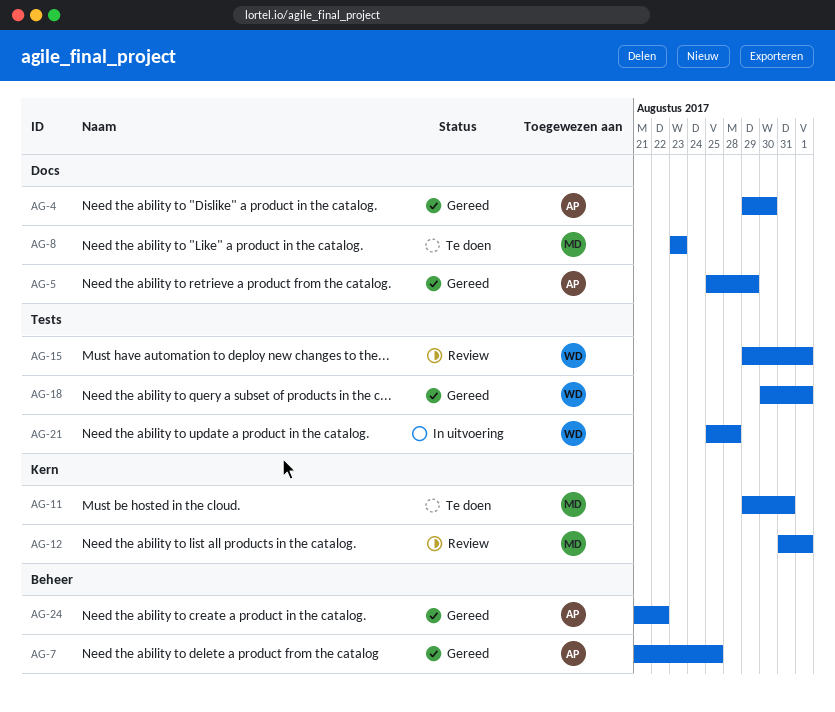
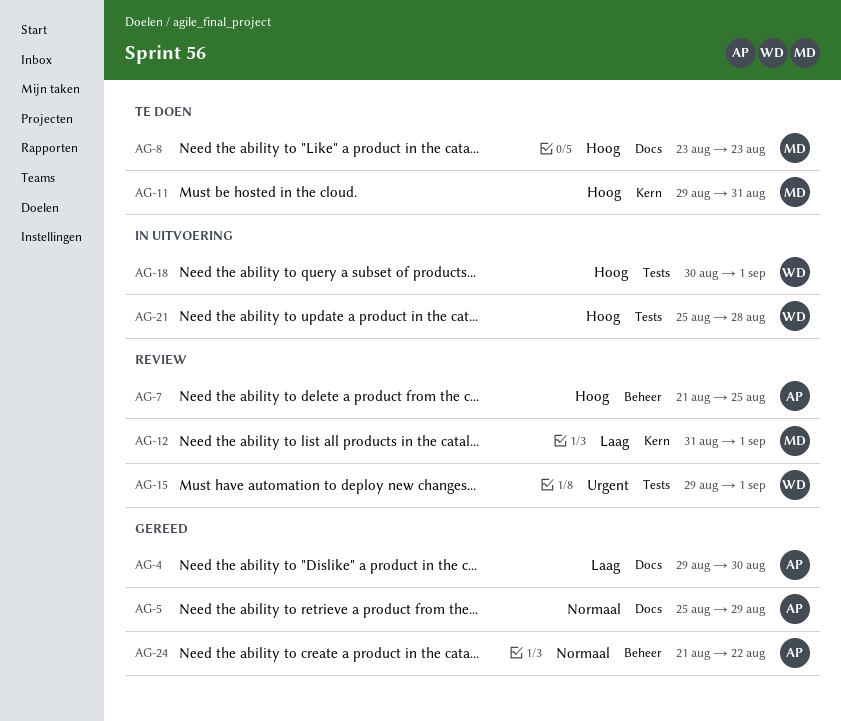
AG-7, status: Gereed -> Review
AG-18, status: Gereed -> In uitvoering

